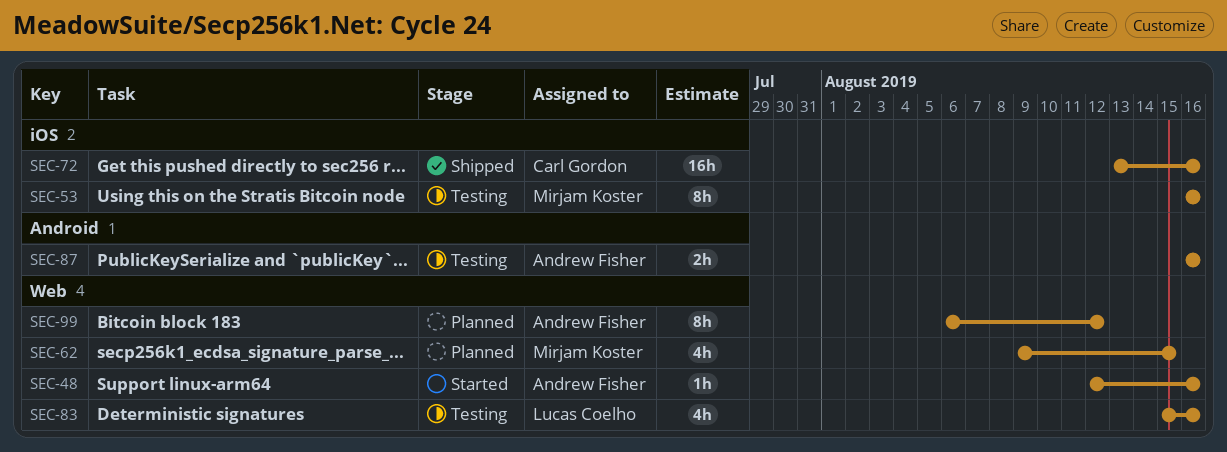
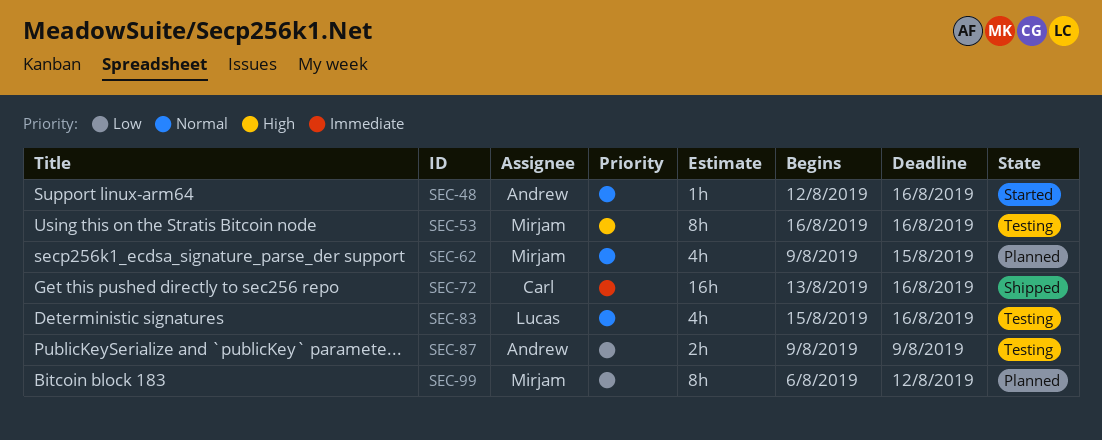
SEC-87, start: Aug 16 -> Aug 9
SEC-87, due: Aug 16 -> Aug 9
SEC-99, owner: Andrew Fisher -> Mirjam Koster

